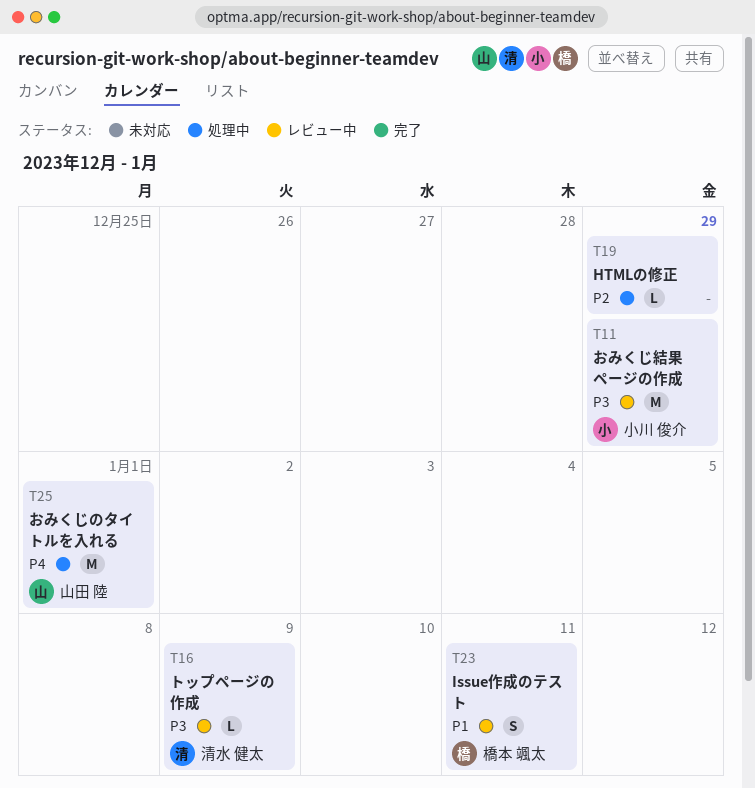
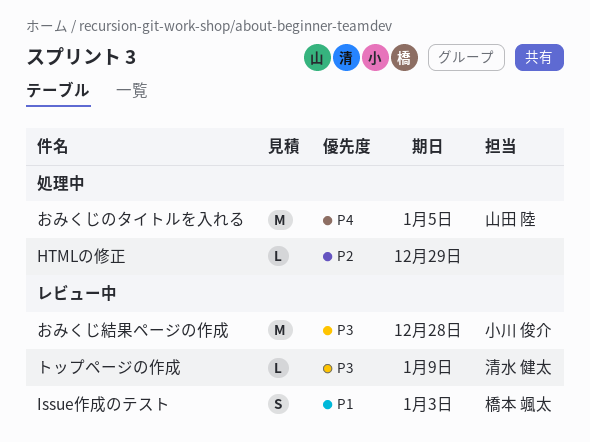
Issue作成のテスト, due: Jan 11 -> Jan 3
おみくじのタイトルを入れる, due: Jan 1 -> Jan 5
おみくじ結果ページの作成, due: Dec 29 -> Dec 28

